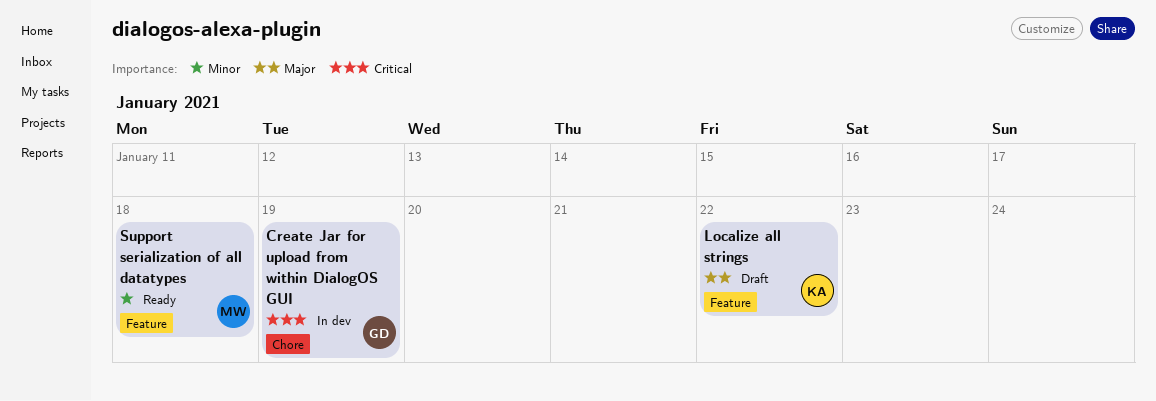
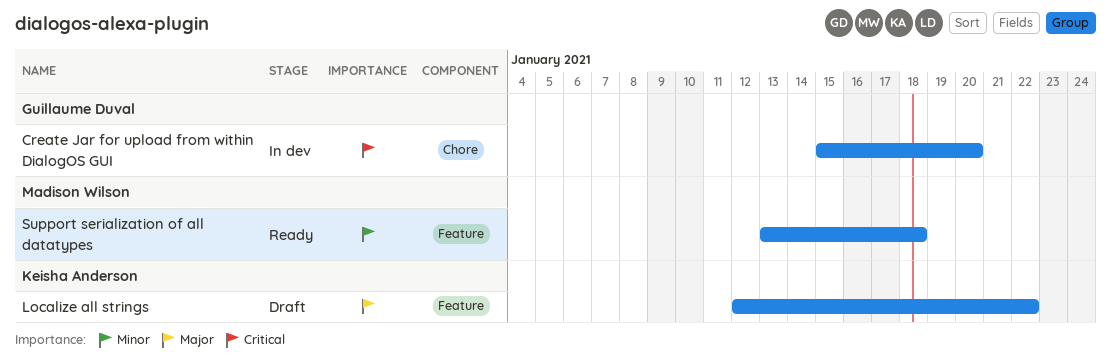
Create Jar for upload from within DialogOS GUI, due: Jan 19 -> Jan 20

